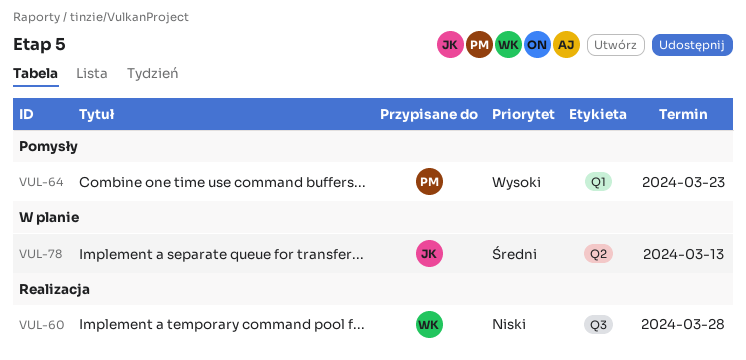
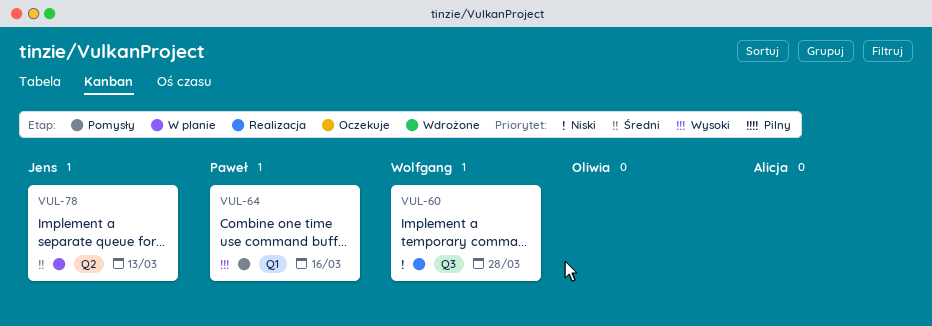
VUL-64, due: Mar 23 -> Mar 16

